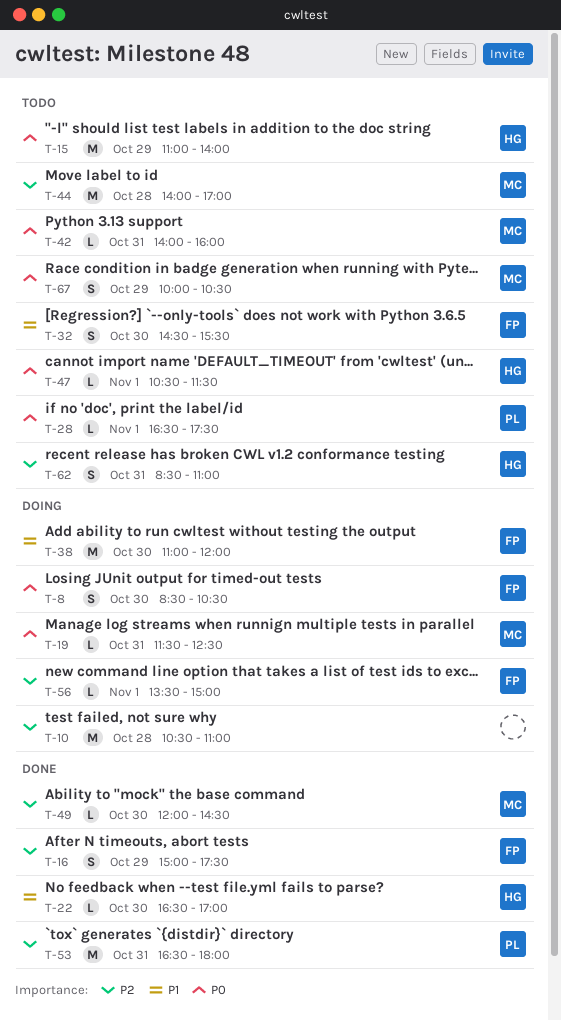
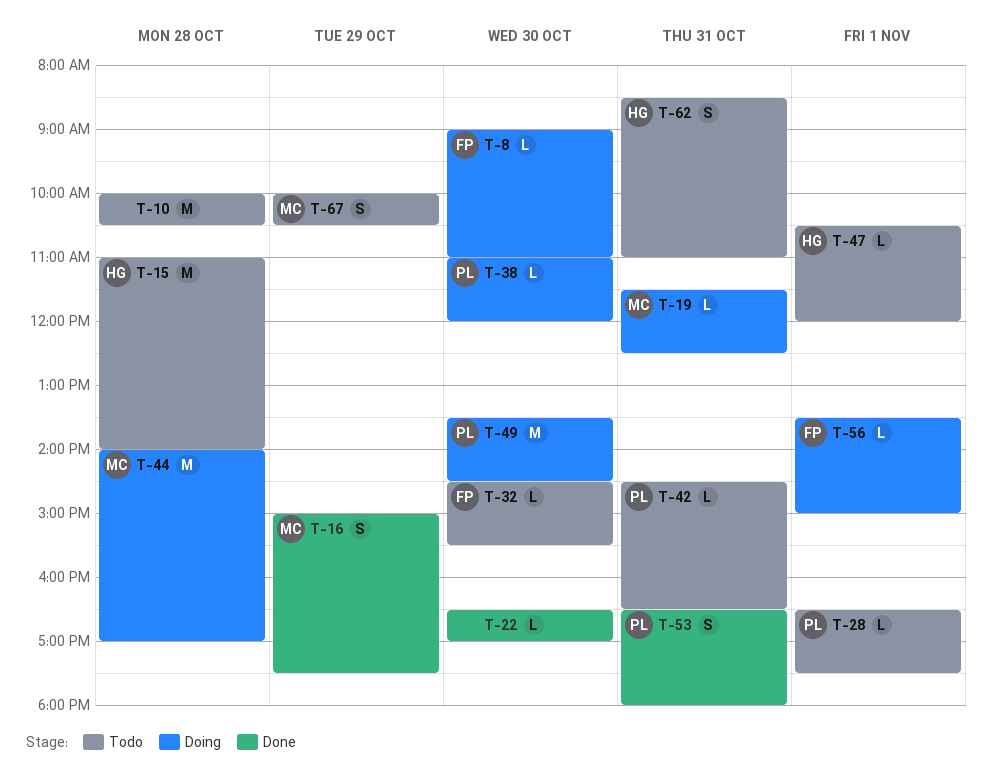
T-8, estimate: S -> L
T-8, begins: 08:30 -> 09:00
T-8, ends: 10:30 -> 11:00
T-10, status: Doing -> Todo
T-10, begins: 10:30 -> 10:00
T-10, ends: 11:00 -> 10:30
T-15, day: Oct 29 -> Oct 28
T-16, owner: FP -> MC
T-22, owner: HG -> none
T-32, estimate: S -> L
T-38, owner: FP -> PL
T-38, estimate: M -> L
T-42, owner: MC -> PL
T-42, begins: 14:00 -> 14:30
T-42, ends: 16:00 -> 16:30
T-44, status: Todo -> Doing
T-47, ends: 11:30 -> 12:00
T-49, status: Done -> Doing
T-49, owner: MC -> PL
T-49, estimate: L -> M
T-49, begins: 12:00 -> 13:30
T-53, estimate: M -> S

